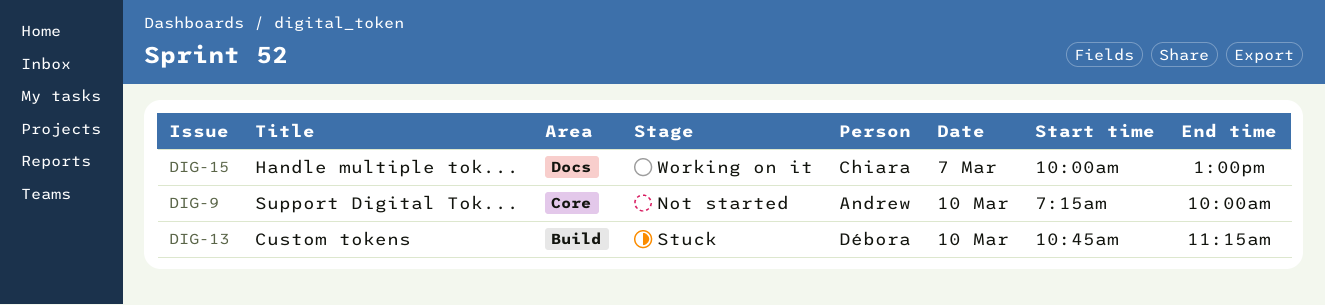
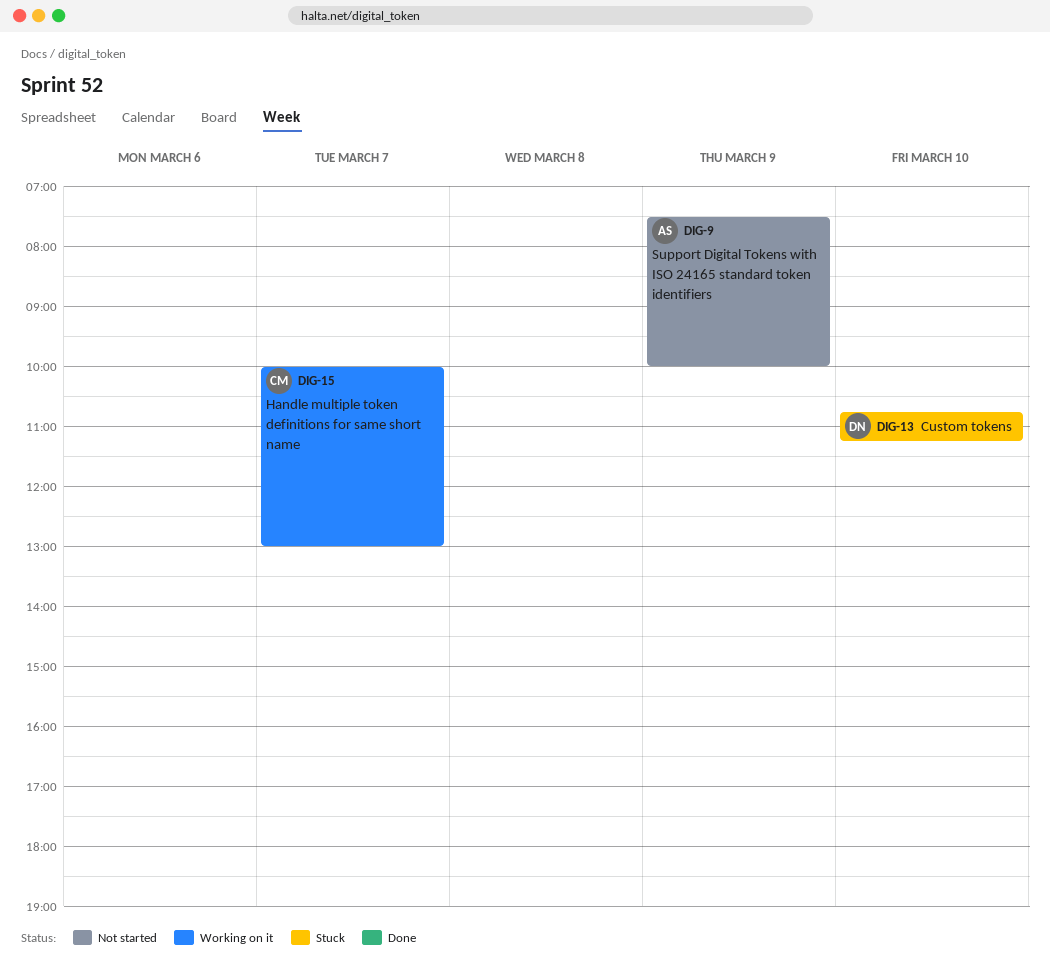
DIG-9, day: Mar 10 -> Mar 9
DIG-9, begins: 07:15 -> 07:30

